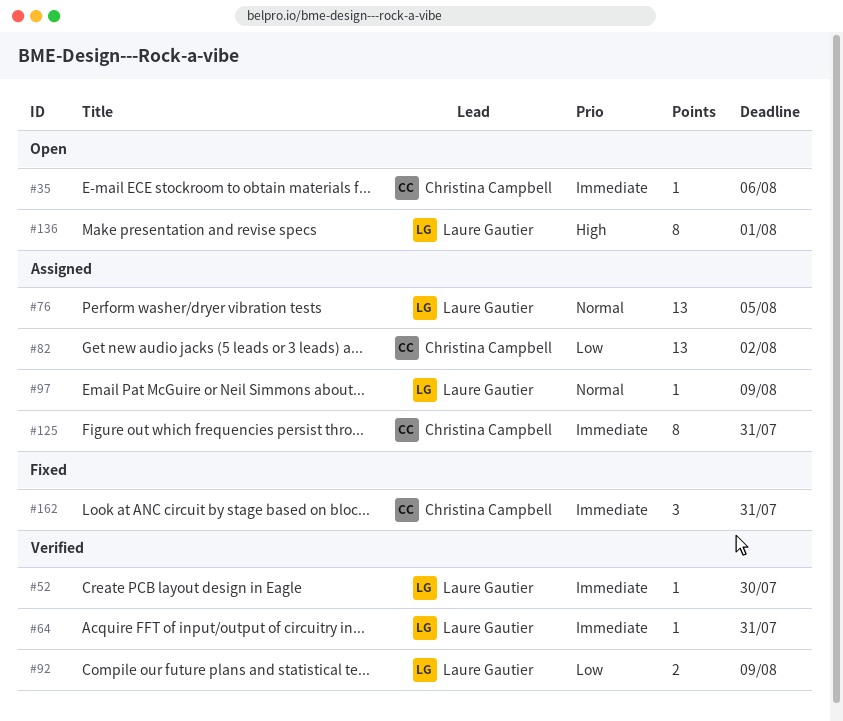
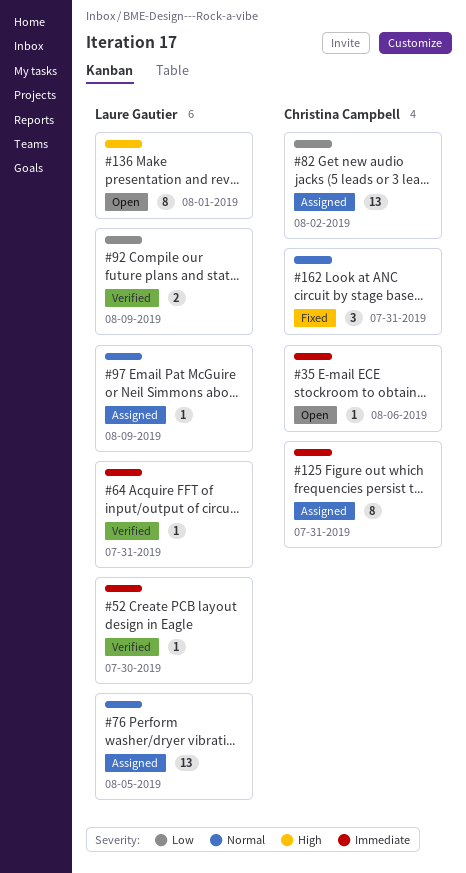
#162, priority: Immediate -> Normal

